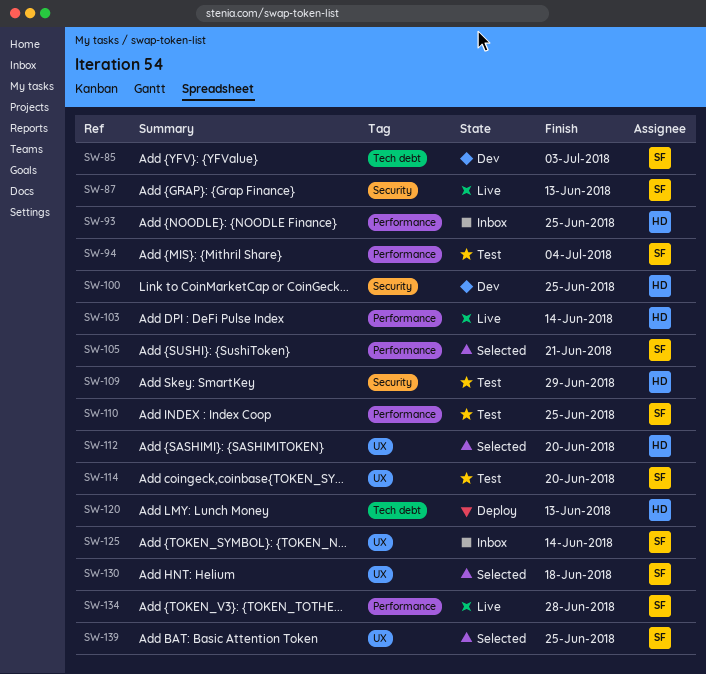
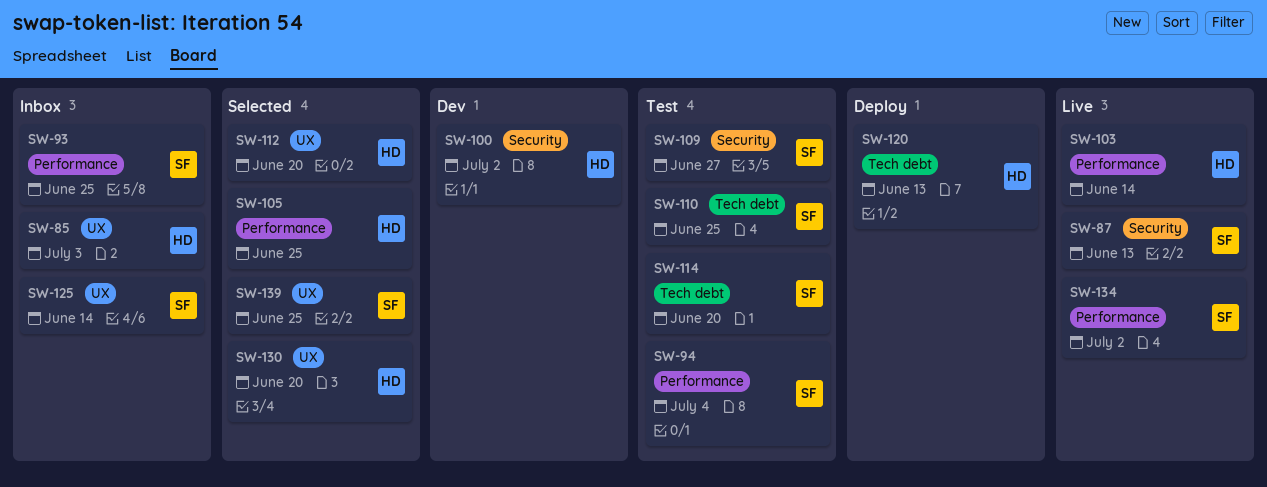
SW-85, status: Dev -> Inbox
SW-85, owner: SF -> HD
SW-85, label: Tech debt -> UX
SW-93, owner: HD -> SF
SW-100, due: Jun 25 -> Jul 2
SW-105, owner: SF -> HD
SW-105, due: Jun 21 -> Jun 25
SW-109, owner: HD -> SF
SW-109, due: Jun 29 -> Jun 27
SW-110, label: Performance -> Tech debt
SW-114, label: UX -> Tech debt
SW-130, owner: SF -> HD
SW-130, due: Jun 18 -> Jun 20
SW-134, due: Jun 28 -> Jul 2

